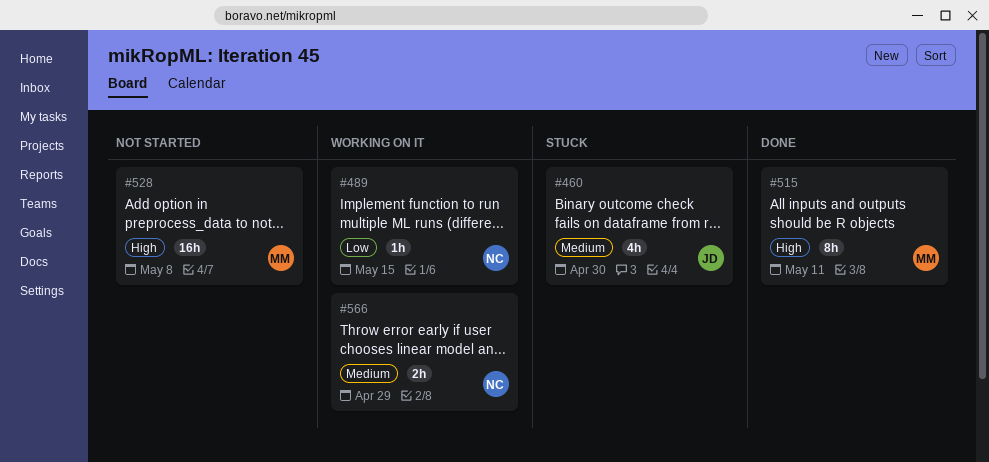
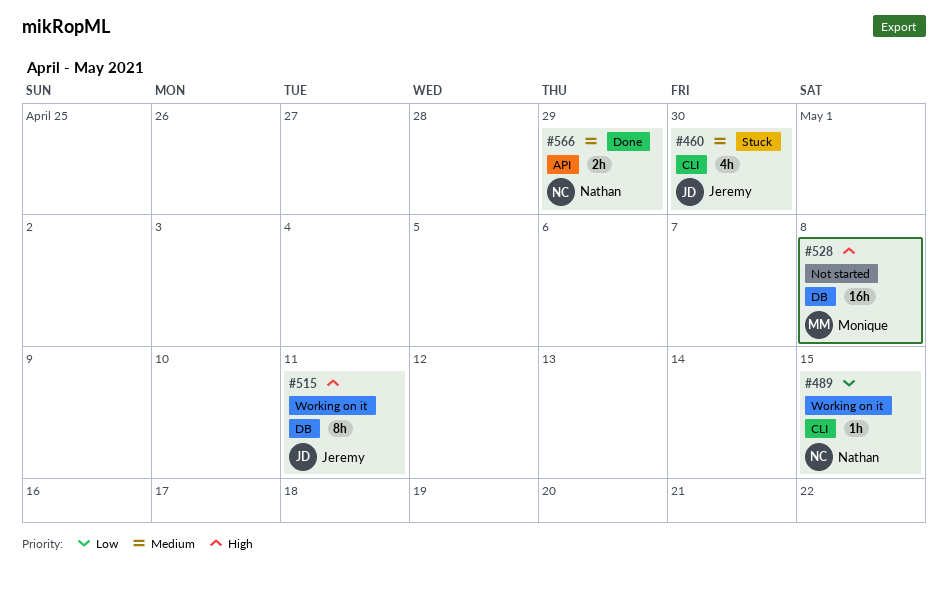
#515, status: Done -> Working on it
#515, owner: Monique -> Jeremy
#566, status: Working on it -> Done

